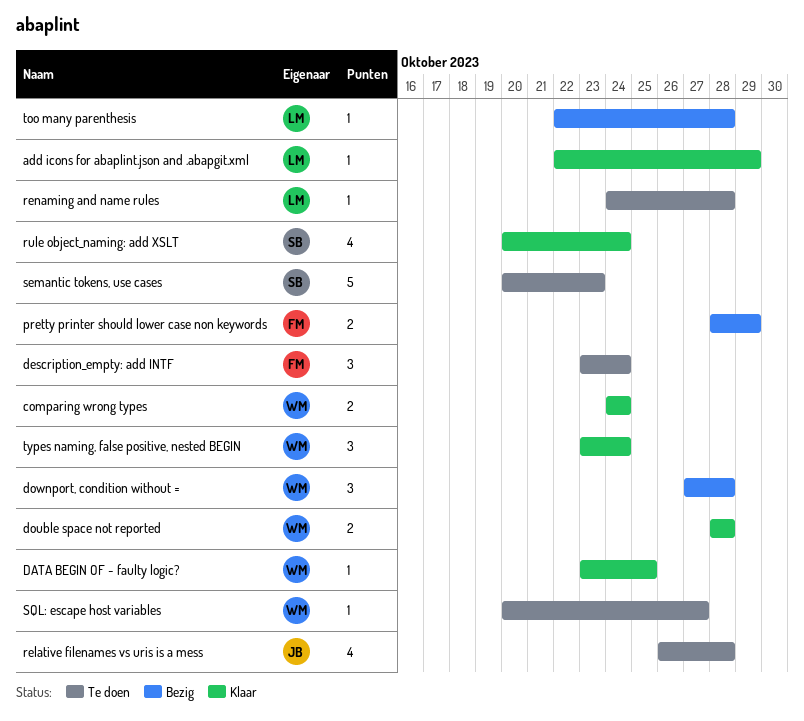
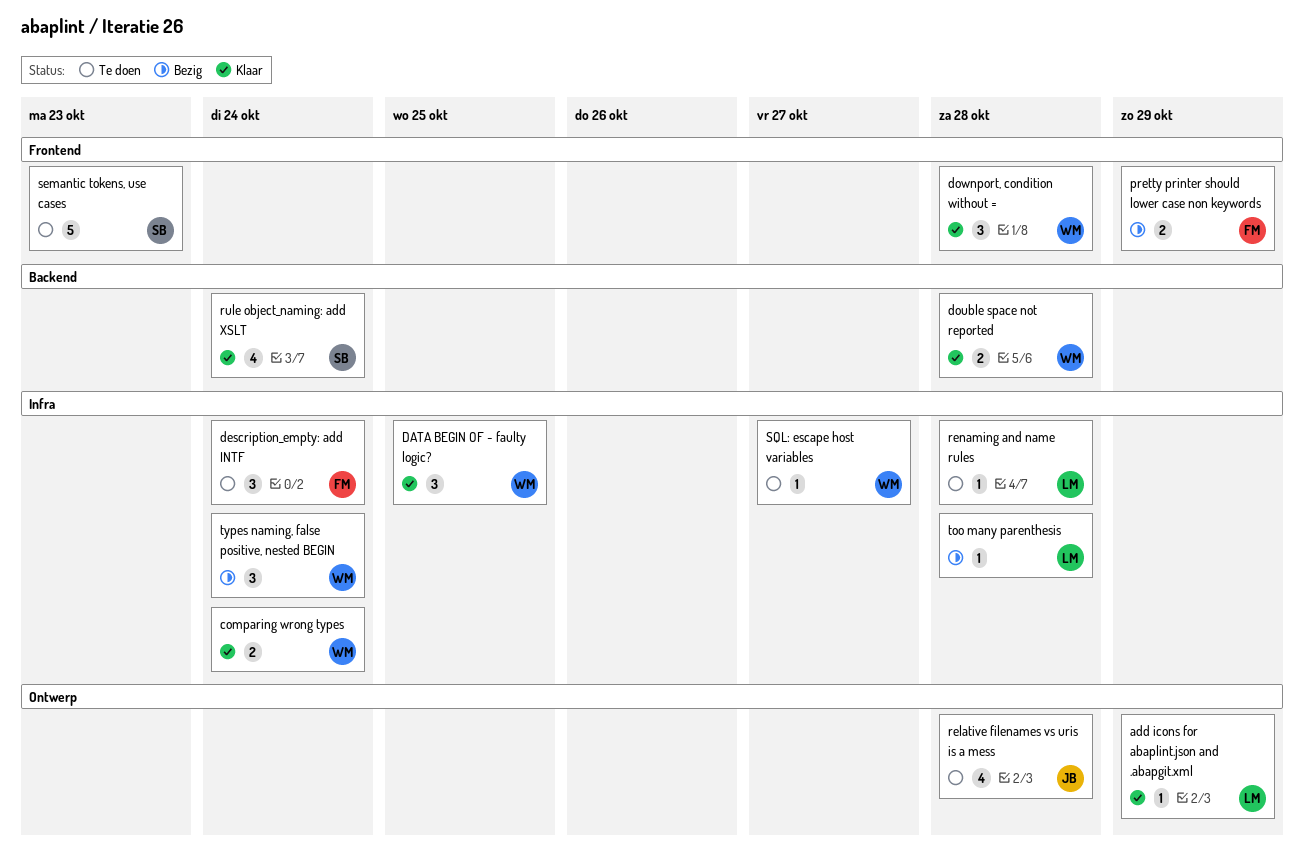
DATA BEGIN OF - faulty logic?, estimate: 1 -> 3
downport, condition without =, status: Bezig -> Klaar
types naming, false positive, nested BEGIN, status: Klaar -> Bezig

